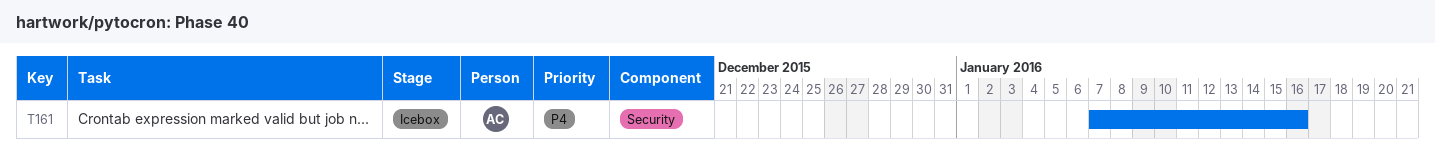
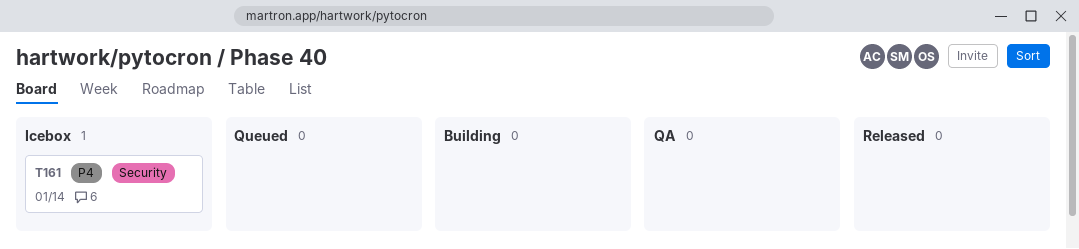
T161, due: Jan 16 -> Jan 14

